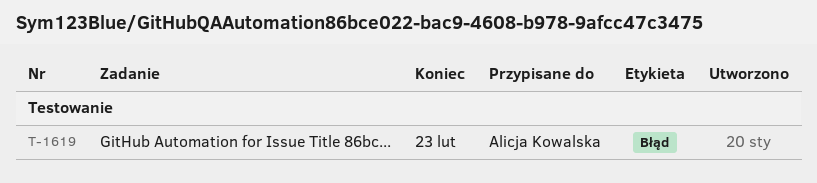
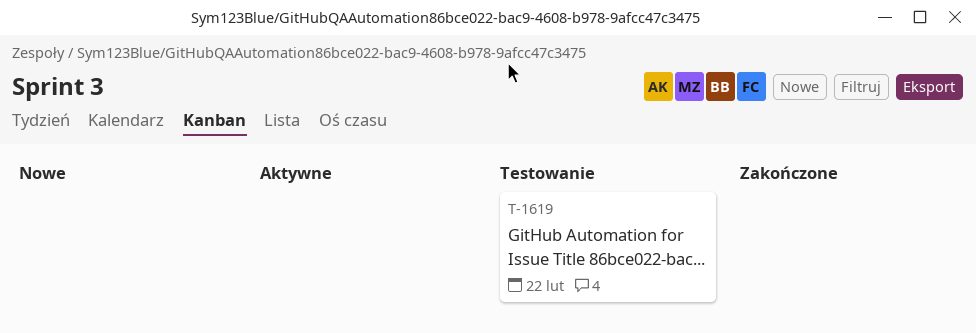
T-1619, due: Feb 23 -> Feb 22

